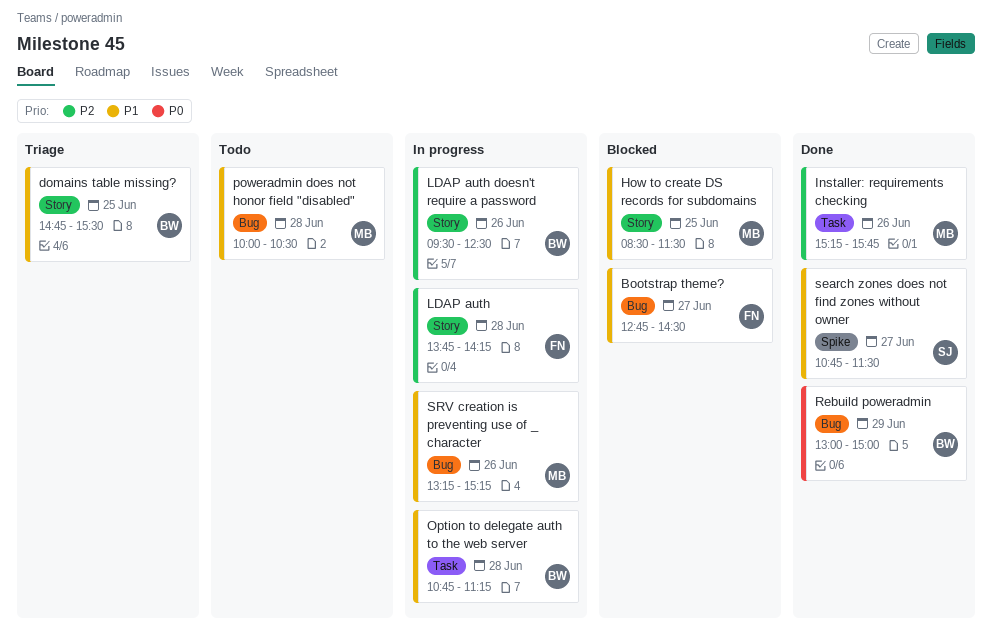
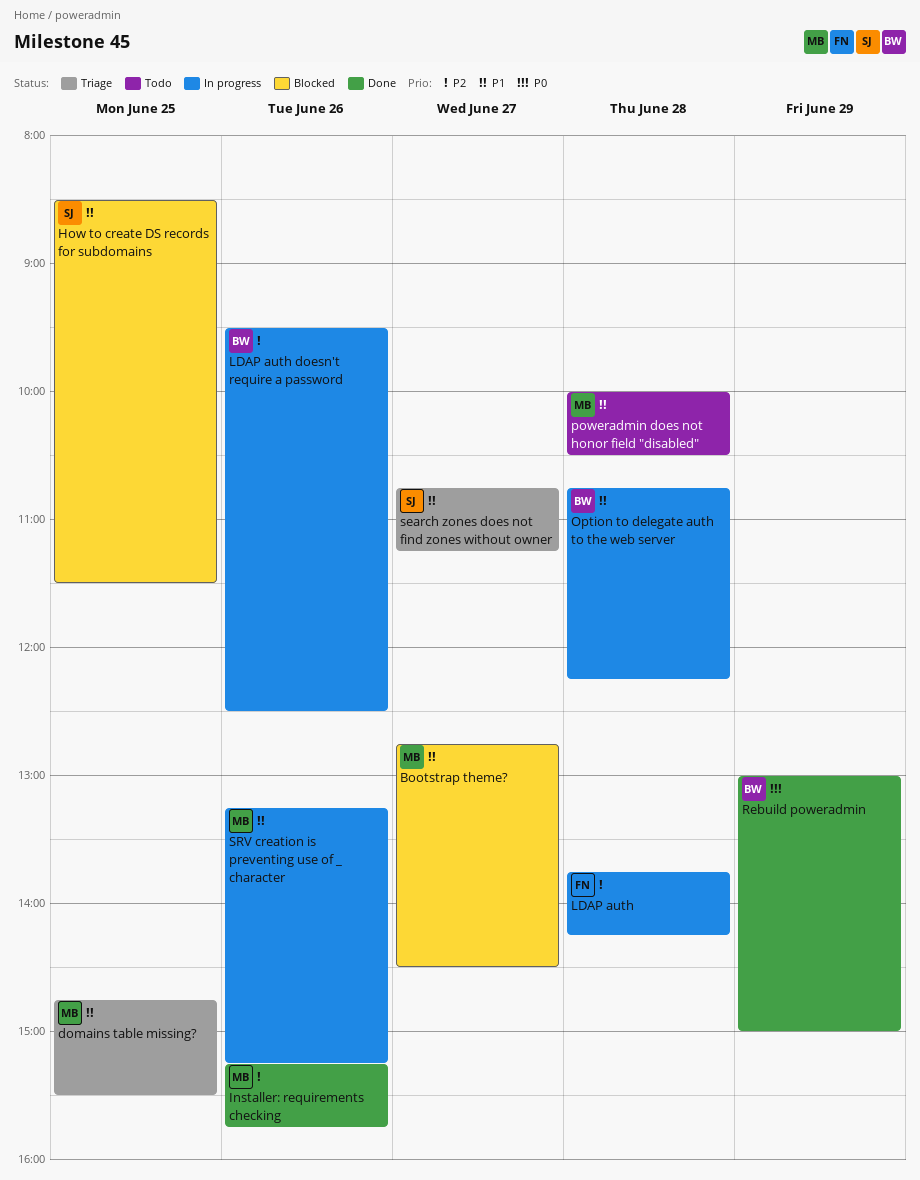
Bootstrap theme?, owner: FN -> MB
domains table missing?, owner: BW -> MB
How to create DS records for subdomains, owner: MB -> SJ
Option to delegate auth to the web server, ends: 11:15 -> 12:15
search zones does not find zones without owner, status: Done -> Triage
search zones does not find zones without owner, ends: 11:30 -> 11:15

